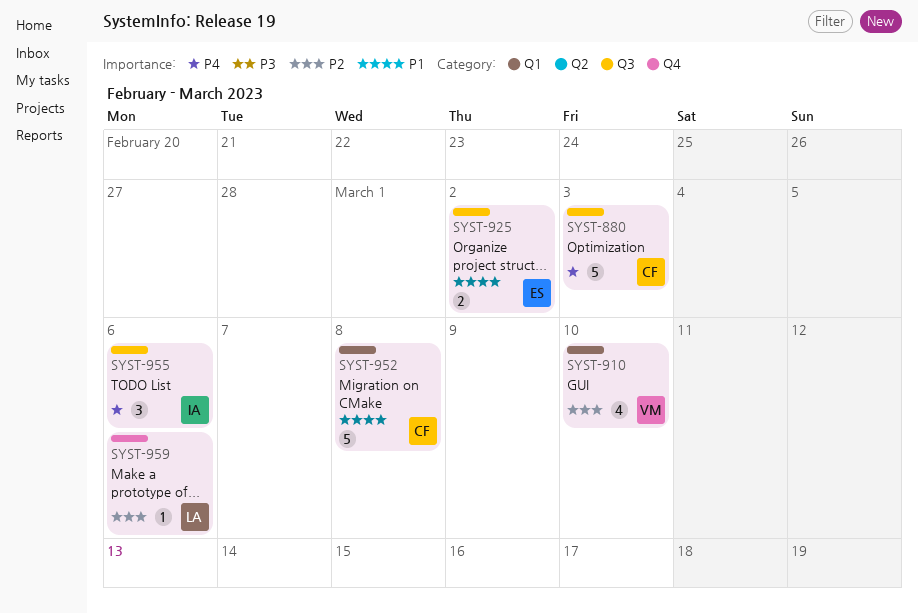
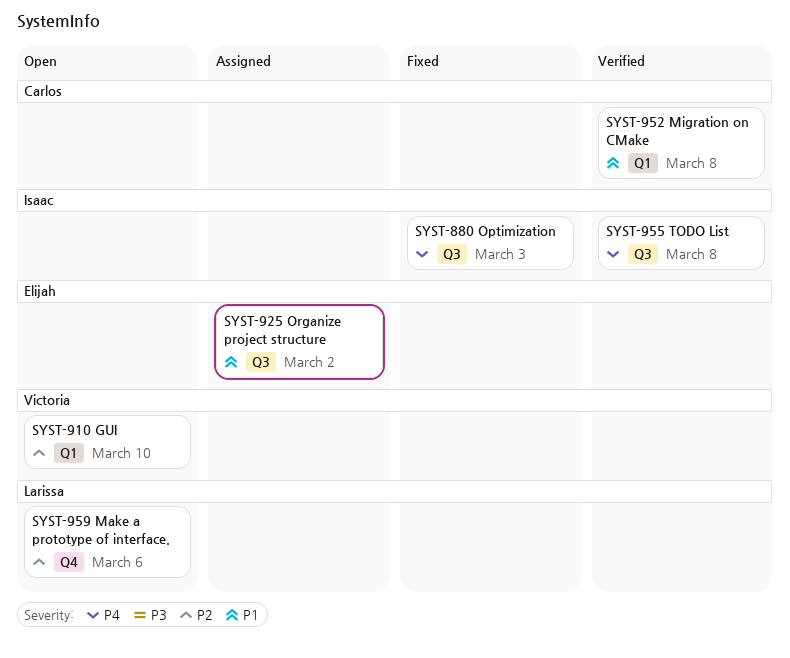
SYST-880, owner: Carlos -> Isaac
SYST-955, due: Mar 6 -> Mar 8

